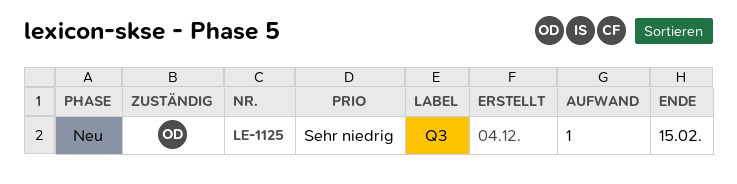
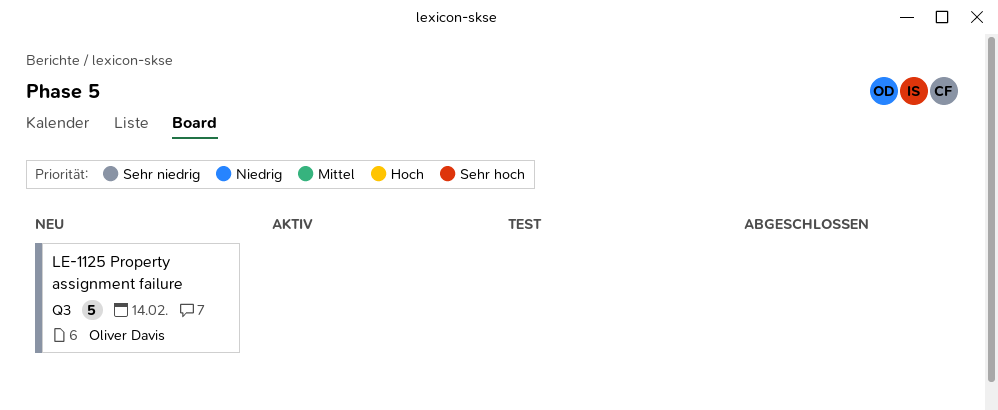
LE-1125, estimate: 1 -> 5
LE-1125, due: Feb 15 -> Feb 14

